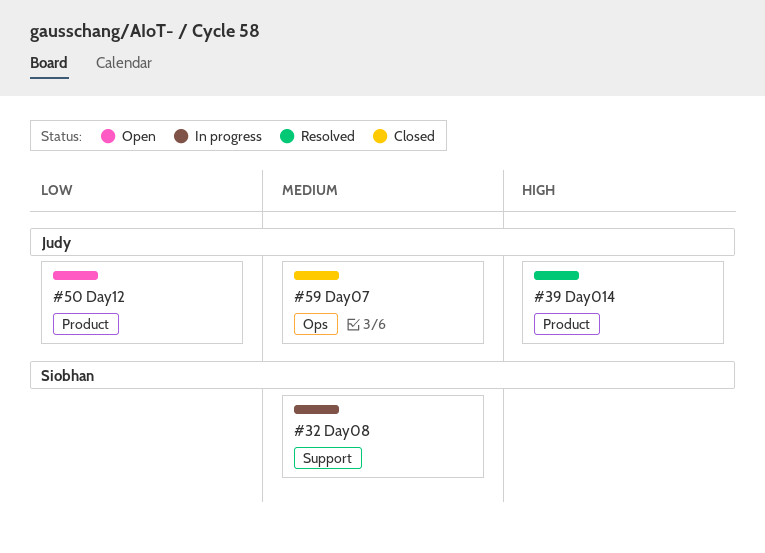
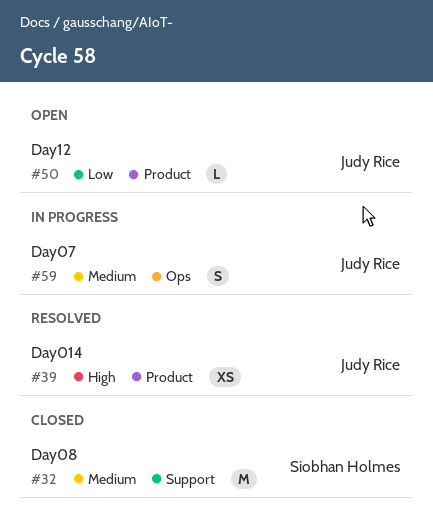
#32, status: In progress -> Closed
#59, status: Closed -> In progress

